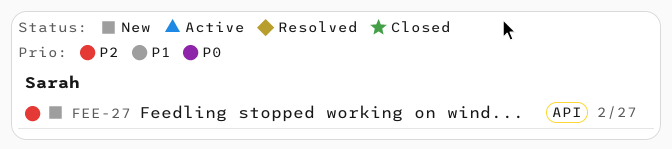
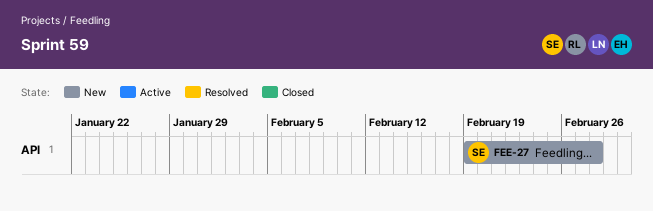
FEE-27, due: Feb 27 -> Feb 28

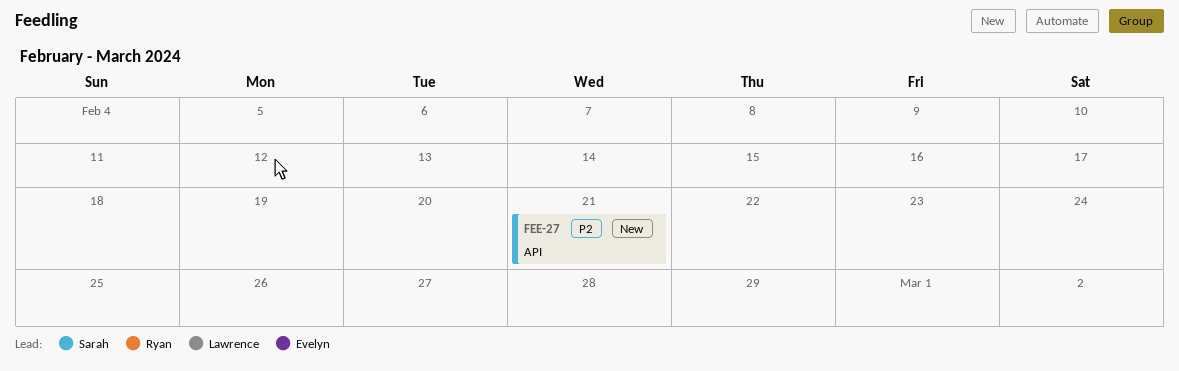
FEE-27, due: Feb 28 -> Feb 21

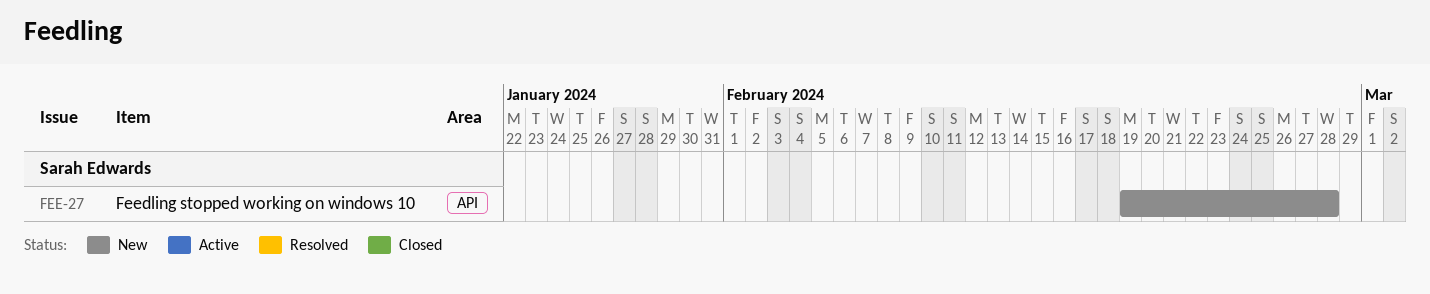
FEE-27, due: Feb 21 -> Feb 28

